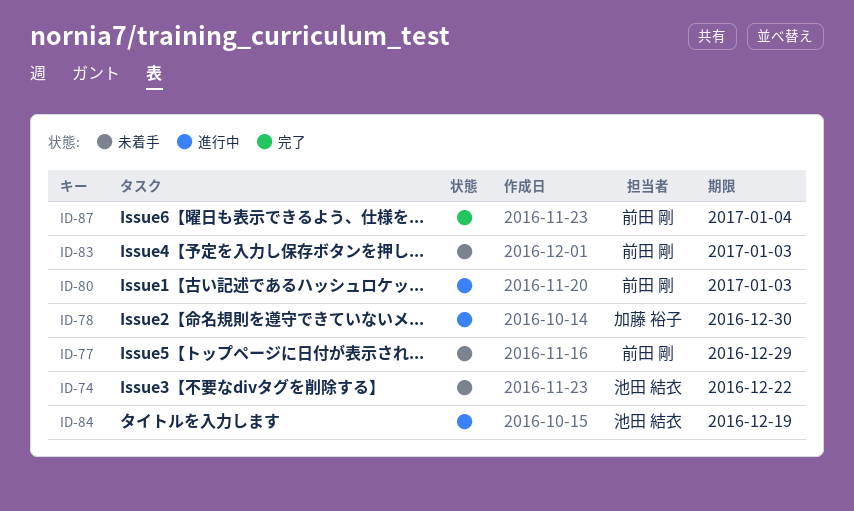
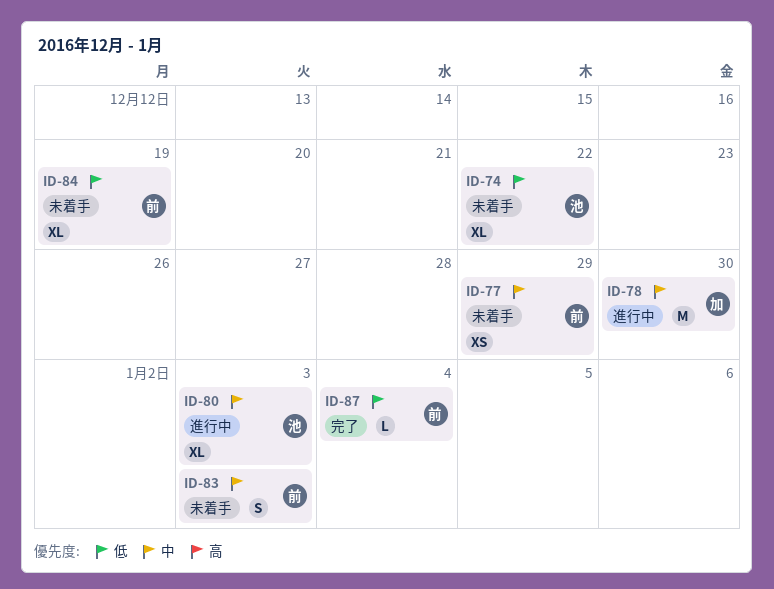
ID-80, owner: 前田 剛 -> 池田 結衣
ID-84, status: 進行中 -> 未着手
ID-84, owner: 池田 結衣 -> 前田 剛

